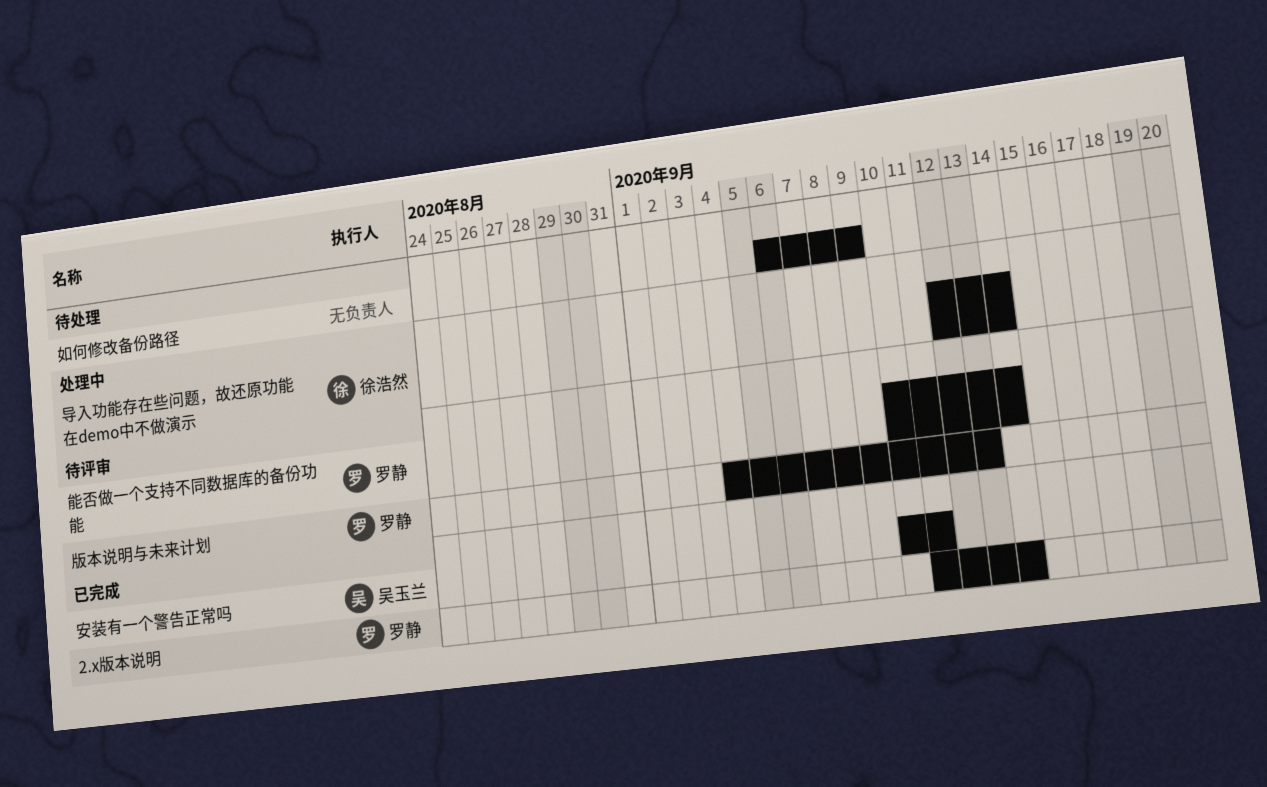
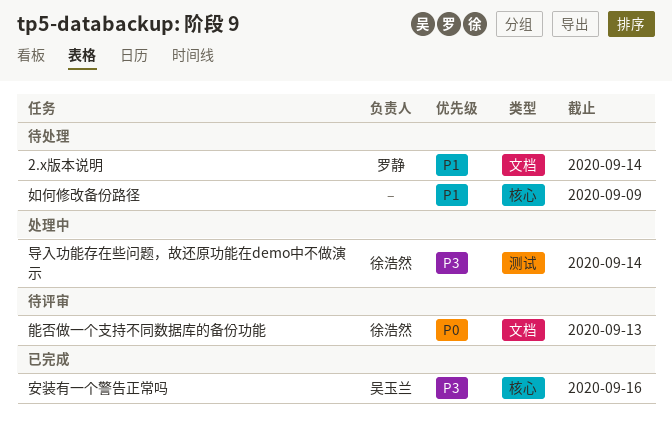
2.x版本说明, status: 已完成 -> 待处理
安装有一个警告正常吗, due: Sep 11 -> Sep 16
版本说明与未来计划: present -> none
能否做一个支持不同数据库的备份功能, owner: 罗静 -> 徐浩然
能否做一个支持不同数据库的备份功能, due: Sep 14 -> Sep 13

